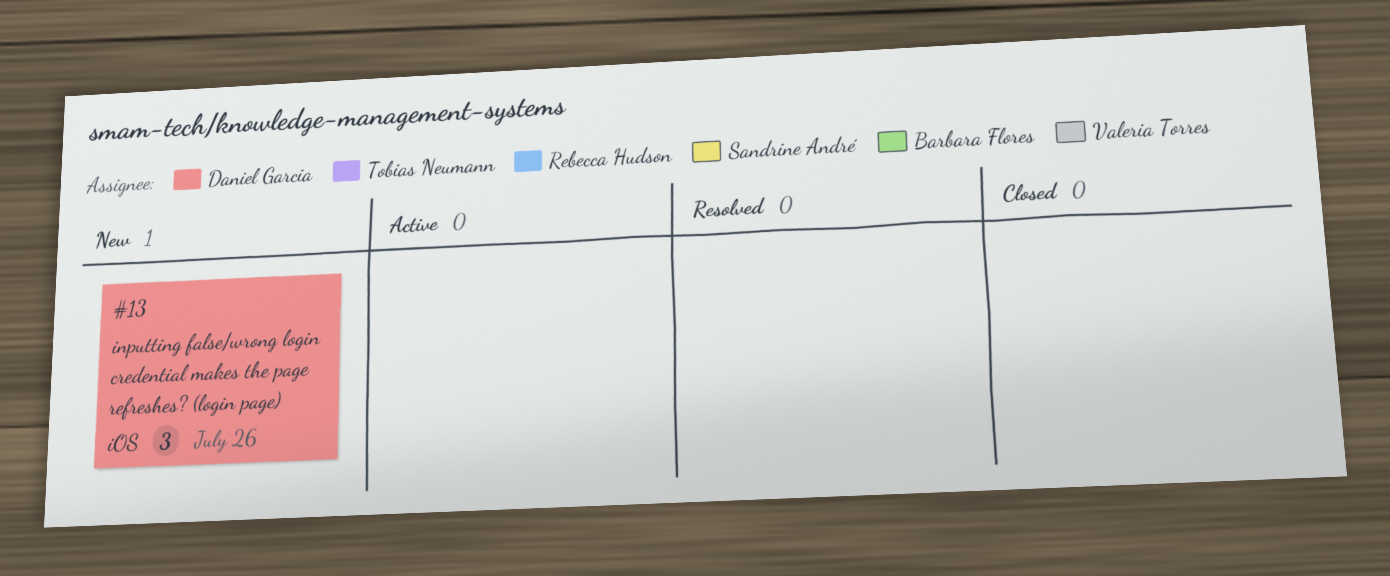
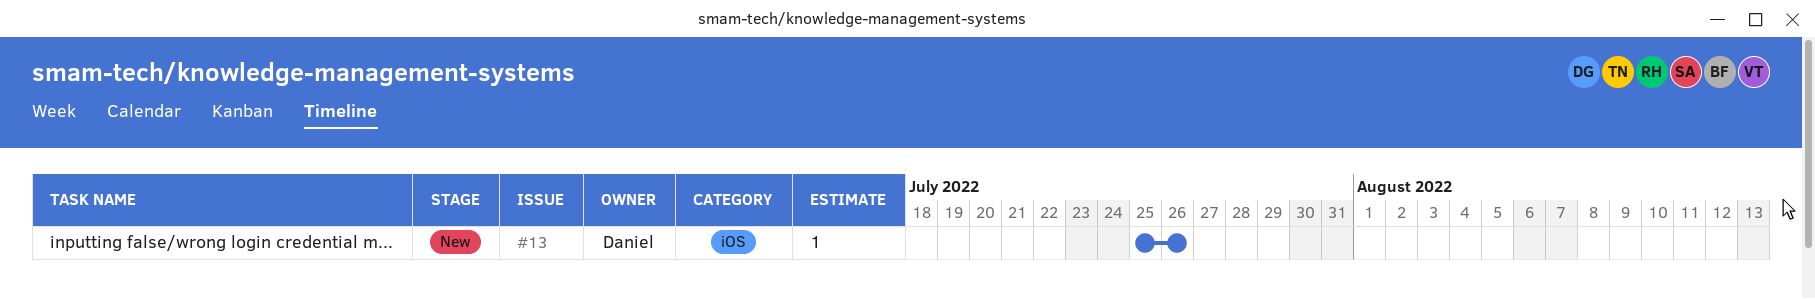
#13, estimate: 3 -> 1

